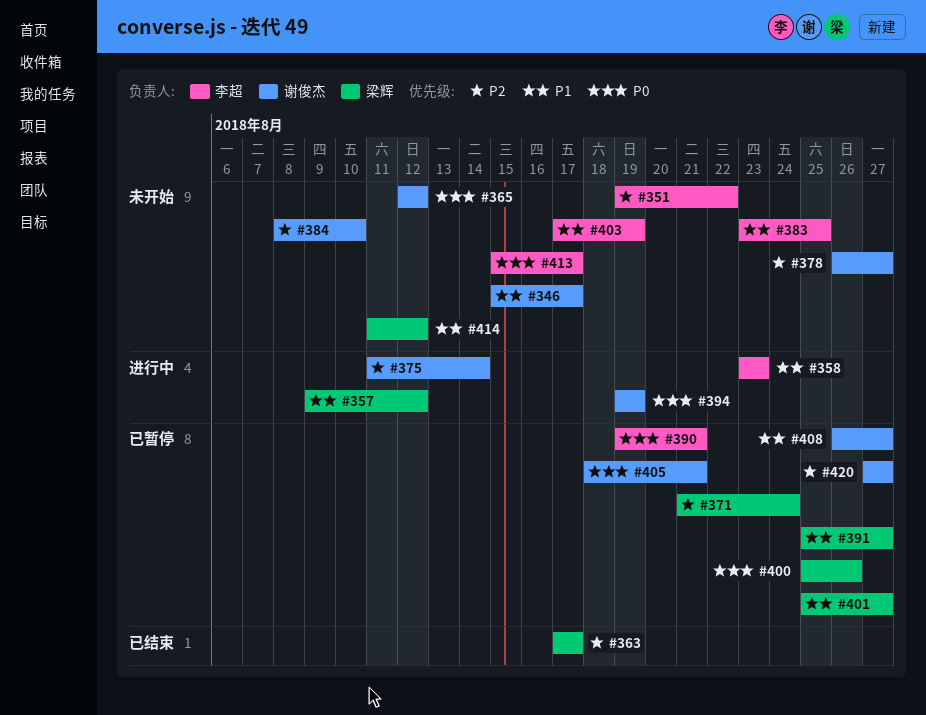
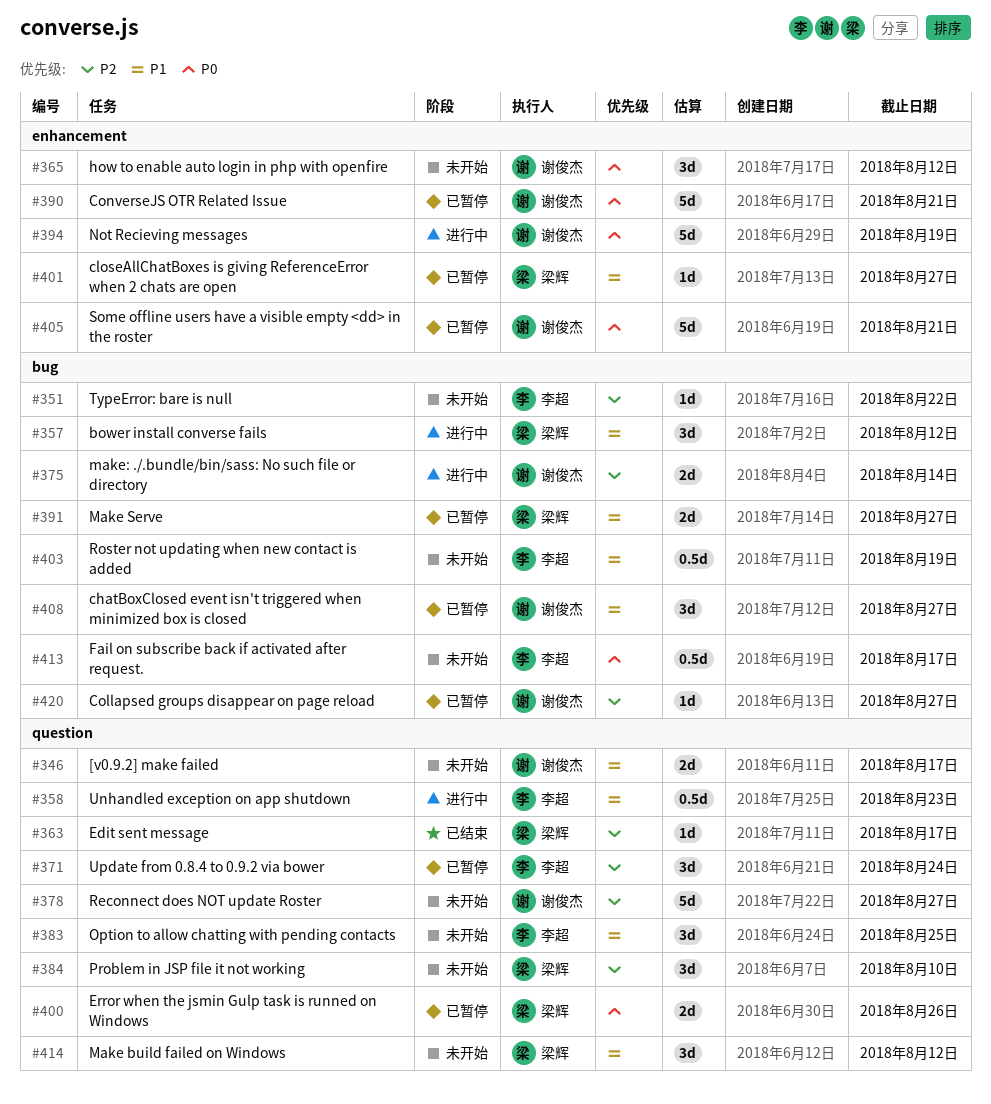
#371, owner: 梁辉 -> 李超
#384, owner: 谢俊杰 -> 梁辉
#390, owner: 李超 -> 谢俊杰

